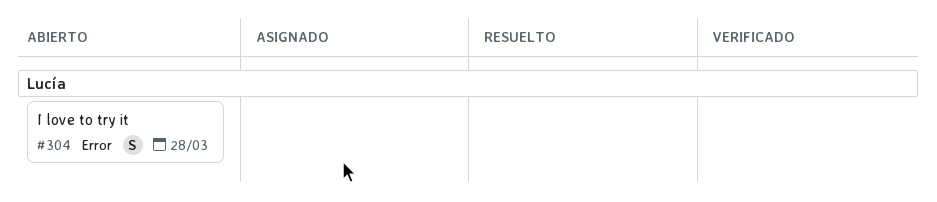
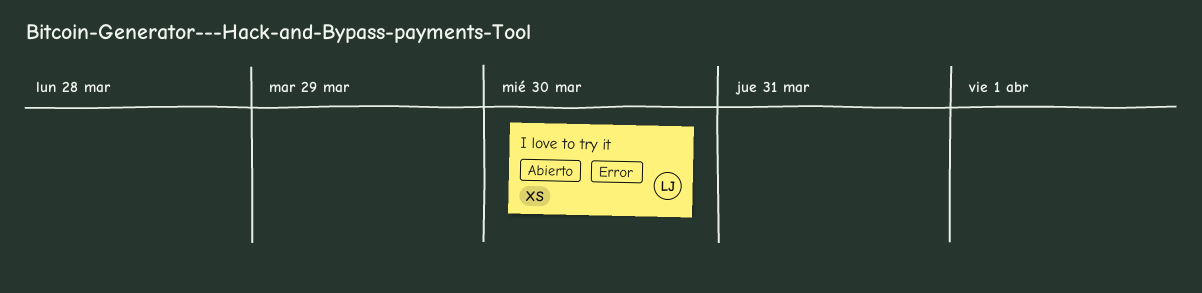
I love to try it, estimate: S -> XS
I love to try it, due: Mar 28 -> Mar 30

